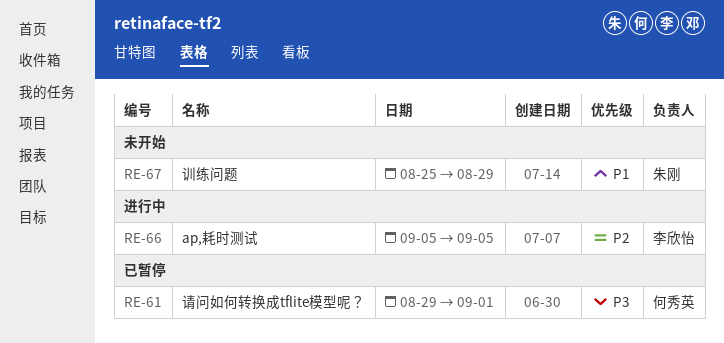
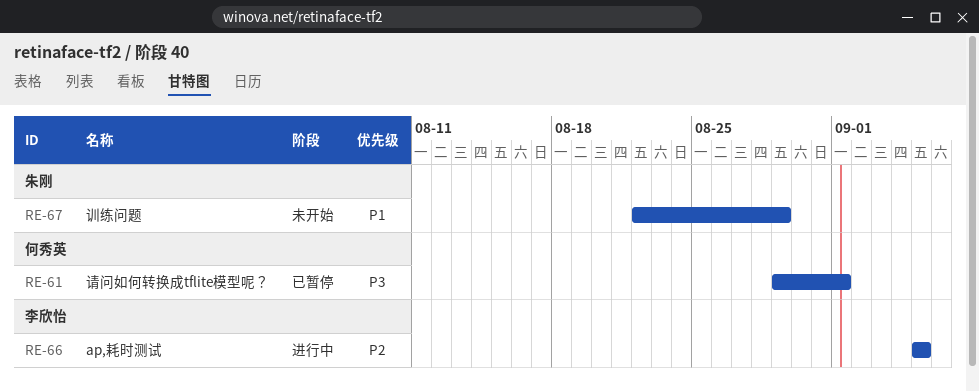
RE-67, start: Aug 25 -> Aug 22

